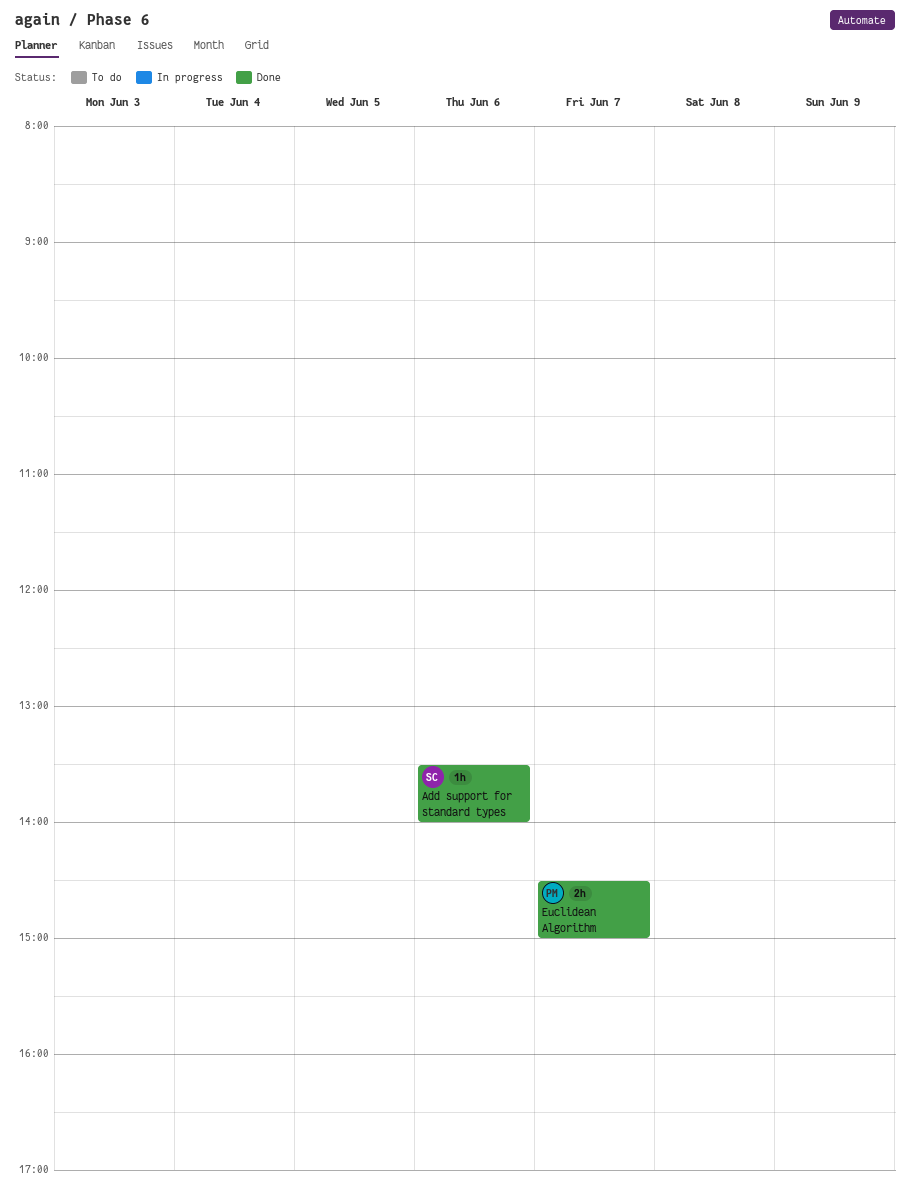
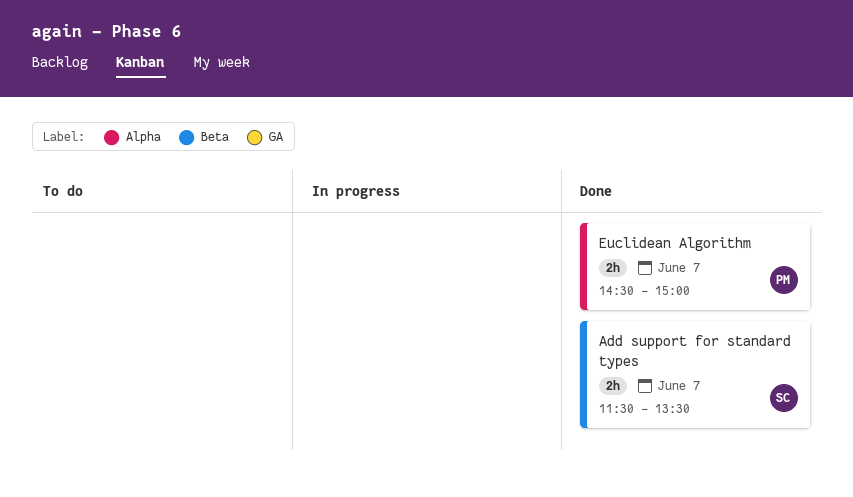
Add support for standard types, estimate: 1h -> 2h
Add support for standard types, day: Jun 6 -> Jun 7
Add support for standard types, begins: 13:30 -> 11:30
Add support for standard types, ends: 14:00 -> 13:30

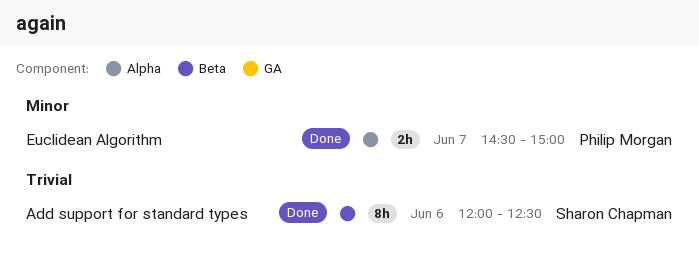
Add support for standard types, estimate: 2h -> 8h
Add support for standard types, day: Jun 7 -> Jun 6
Add support for standard types, begins: 11:30 -> 12:00
Add support for standard types, ends: 13:30 -> 12:30

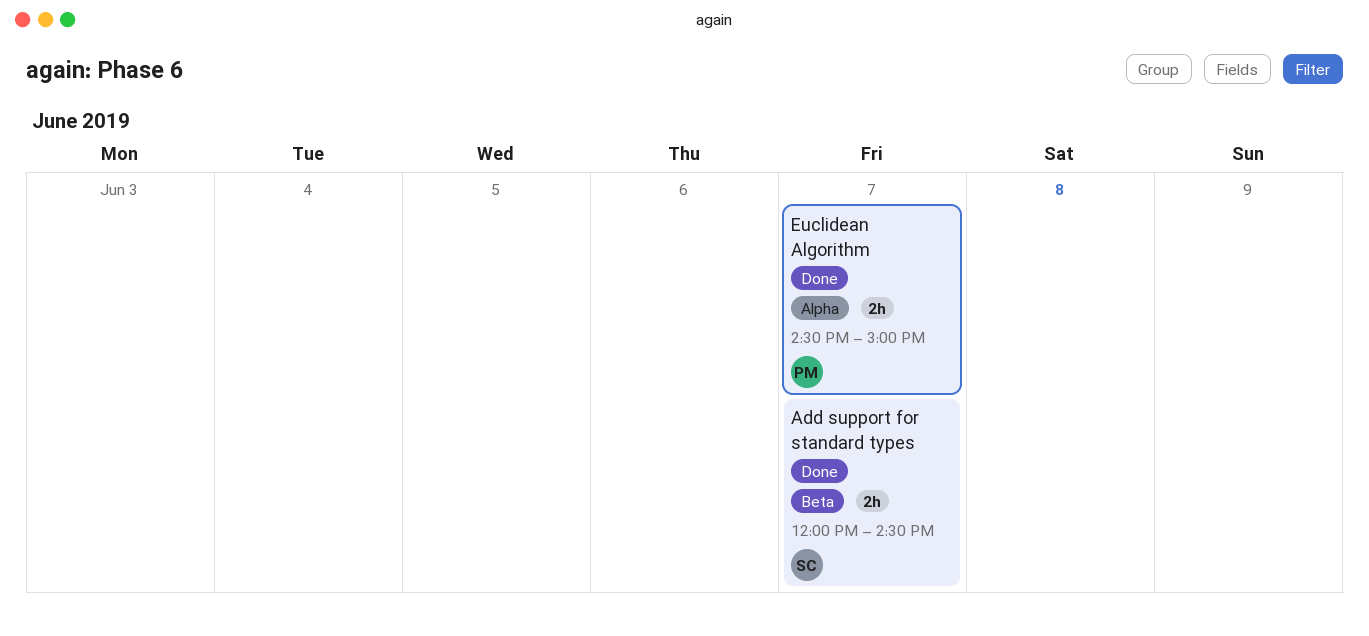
Add support for standard types, estimate: 8h -> 2h
Add support for standard types, day: Jun 6 -> Jun 7
Add support for standard types, ends: 12:30 -> 14:30

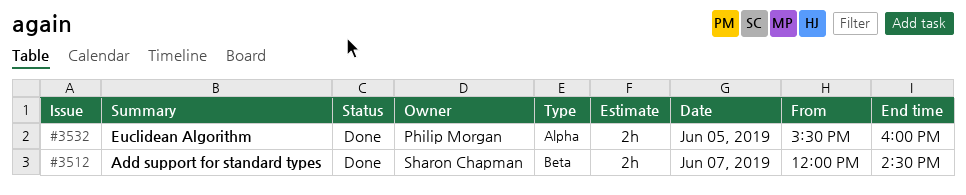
Euclidean Algorithm, day: Jun 7 -> Jun 5
Euclidean Algorithm, begins: 14:30 -> 15:30
Euclidean Algorithm, ends: 15:00 -> 16:00

